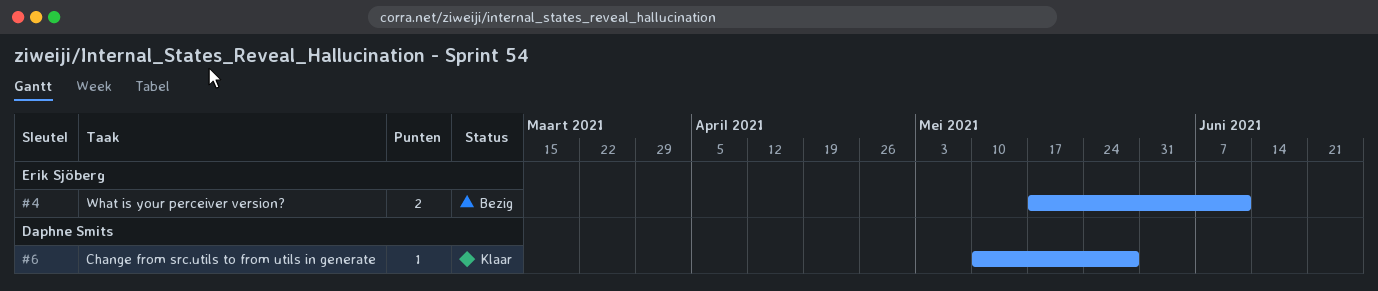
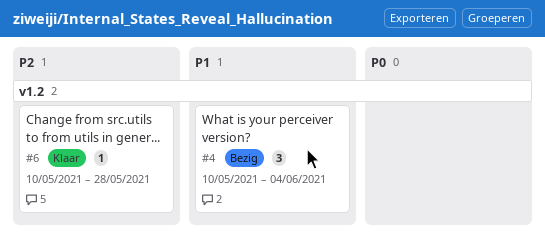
#4, estimate: 2 -> 3
#4, start: May 17 -> May 10
#4, due: Jun 11 -> Jun 4

